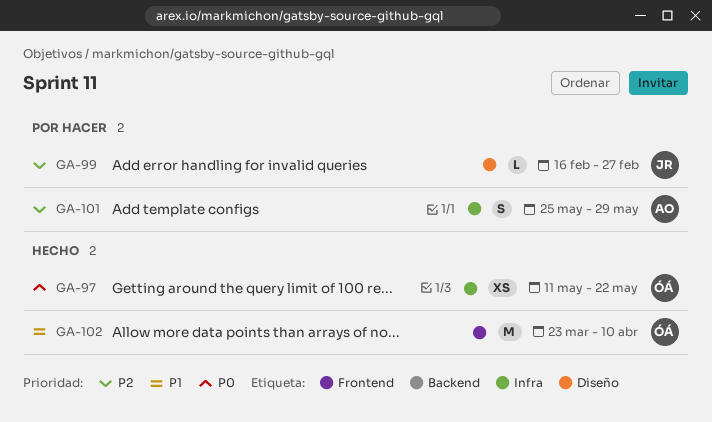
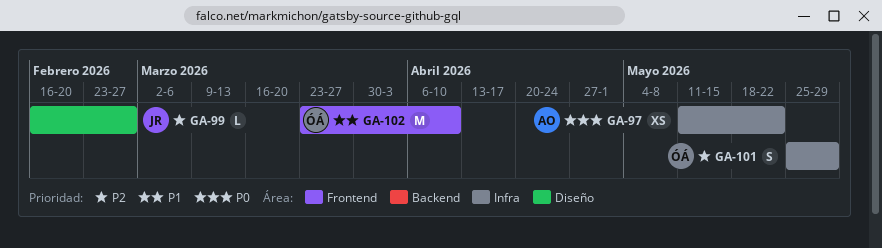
GA-97, owner: ÓÁ -> AO
GA-101, owner: AO -> ÓÁ

